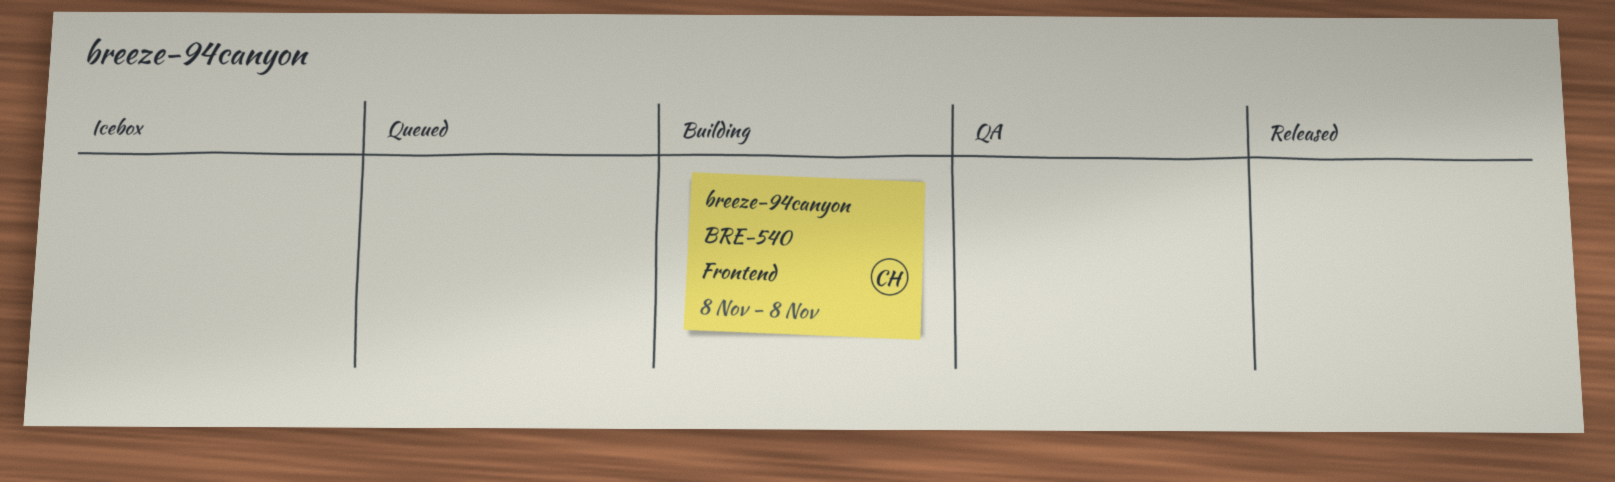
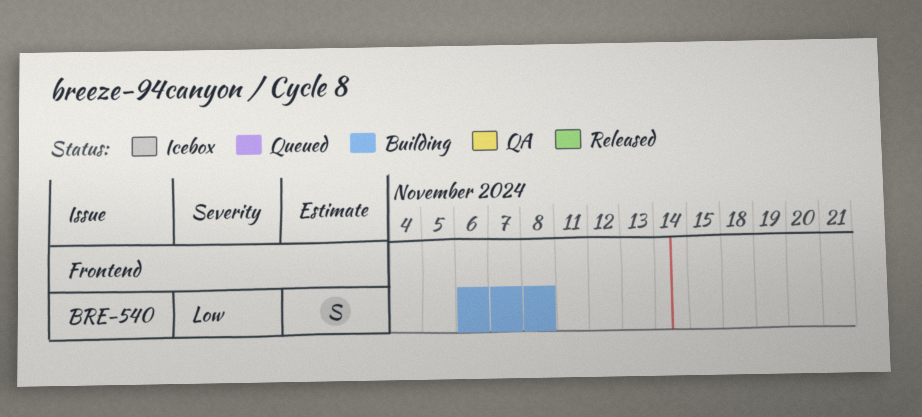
BRE-540, start: Nov 8 -> Nov 6

